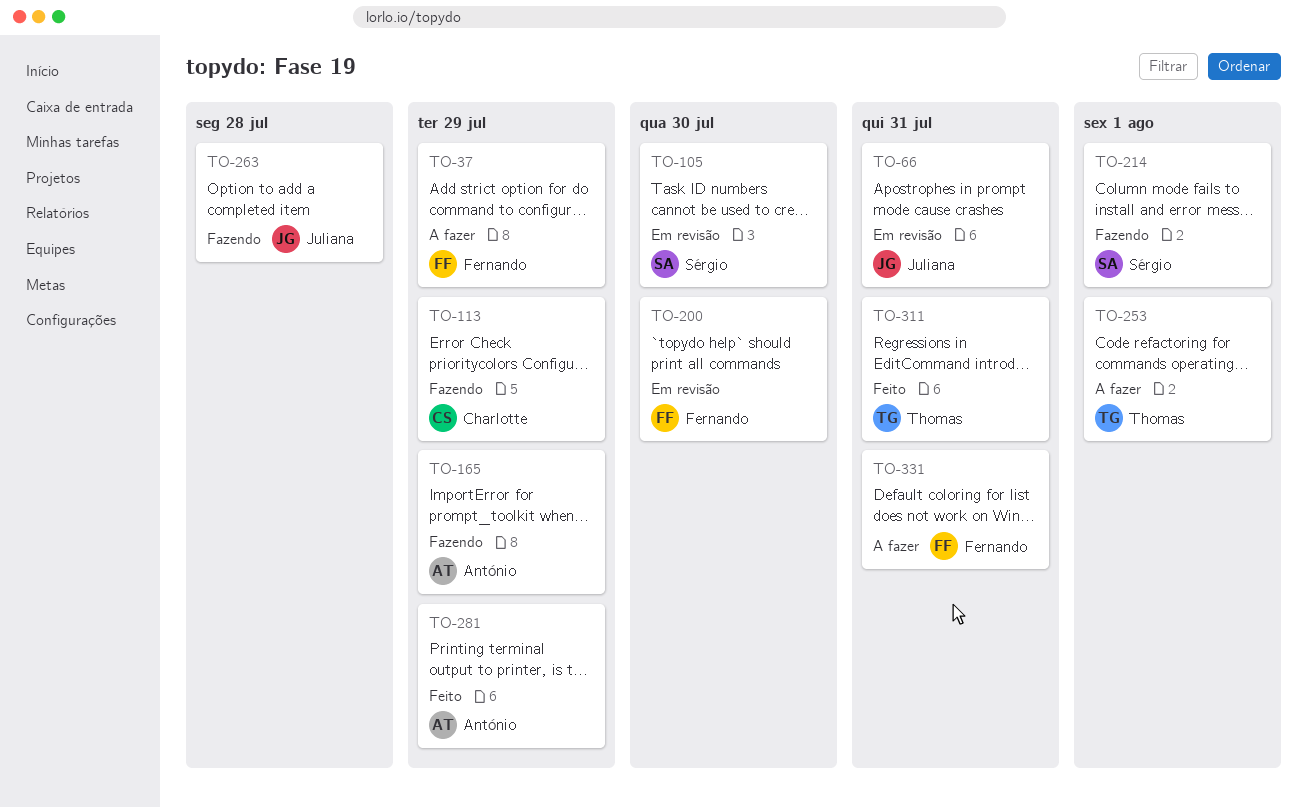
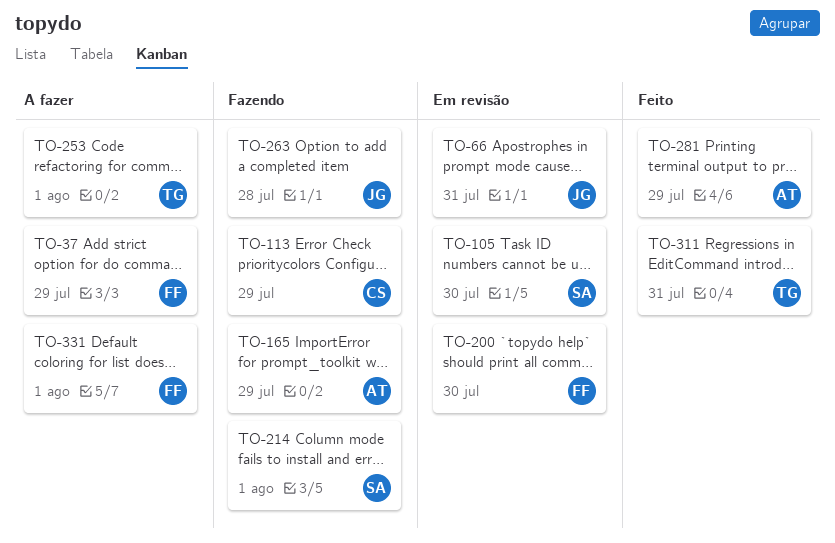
TO-331, due: Jul 31 -> Aug 1

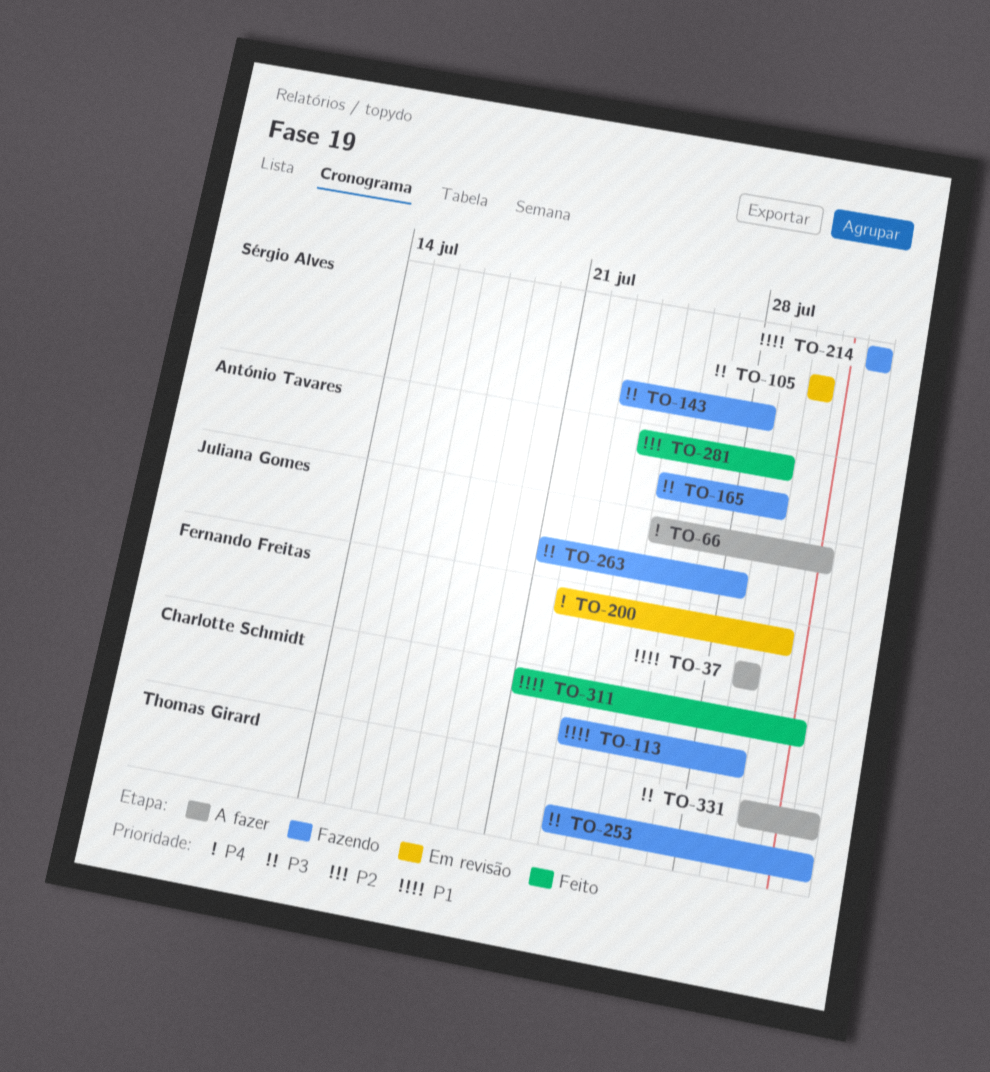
TO-66, status: Em revisão -> A fazer
TO-143: none -> present
TO-253, status: A fazer -> Fazendo
TO-311, owner: Thomas Girard -> Charlotte Schmidt
TO-331, owner: Fernando Freitas -> Thomas Girard

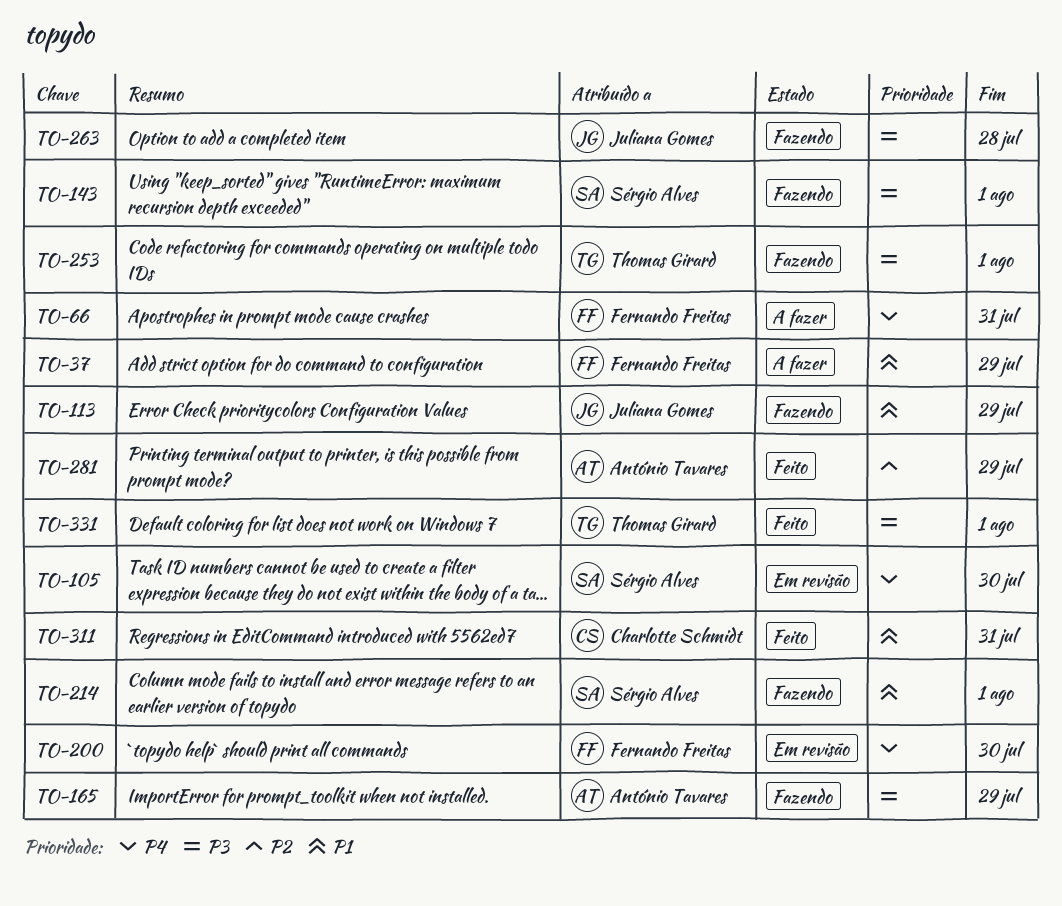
TO-66, owner: Juliana Gomes -> Fernando Freitas
TO-105, priority: P3 -> P4
TO-113, owner: Charlotte Schmidt -> Juliana Gomes
TO-143, due: Jul 28 -> Aug 1
TO-331, status: A fazer -> Feito

